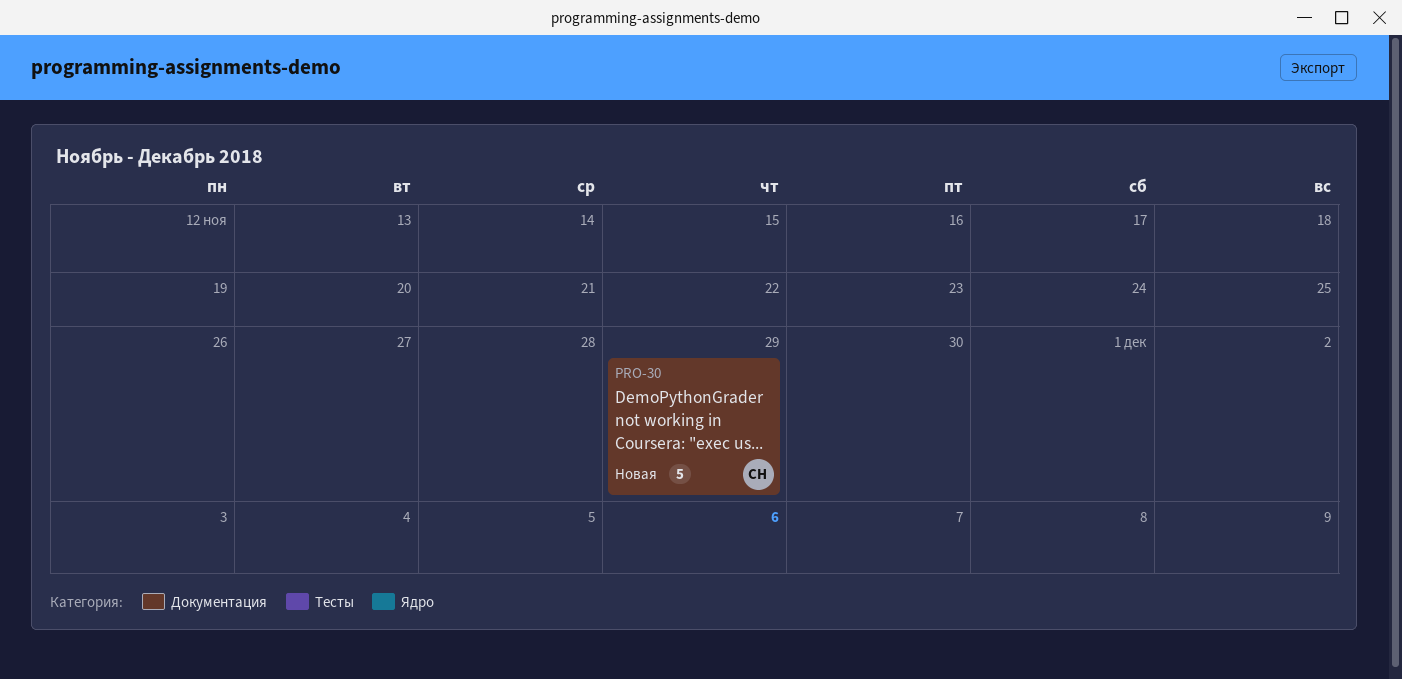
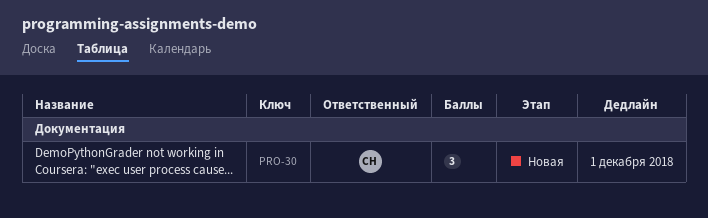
PRO-30, estimate: 5 -> 3
PRO-30, due: Nov 29 -> Dec 1

